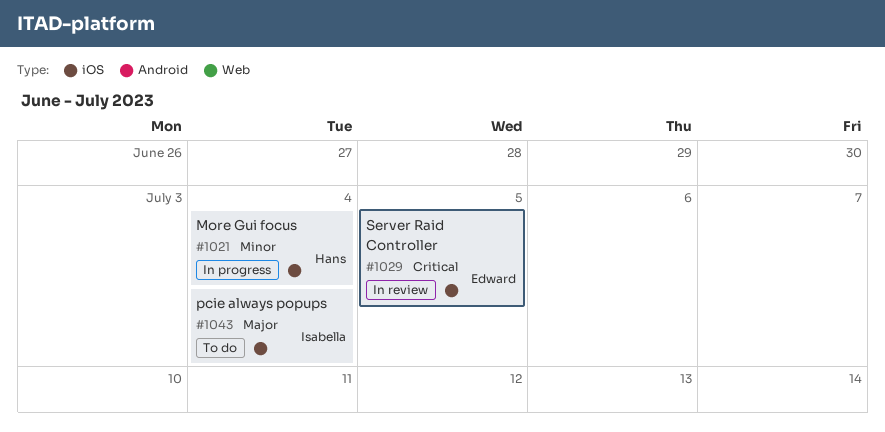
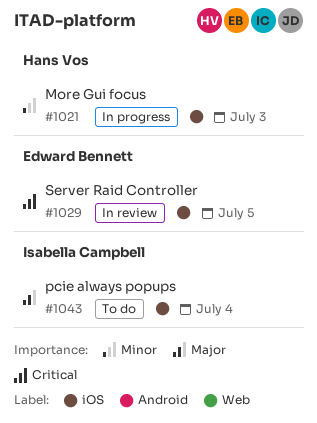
#1021, due: Jul 4 -> Jul 3

